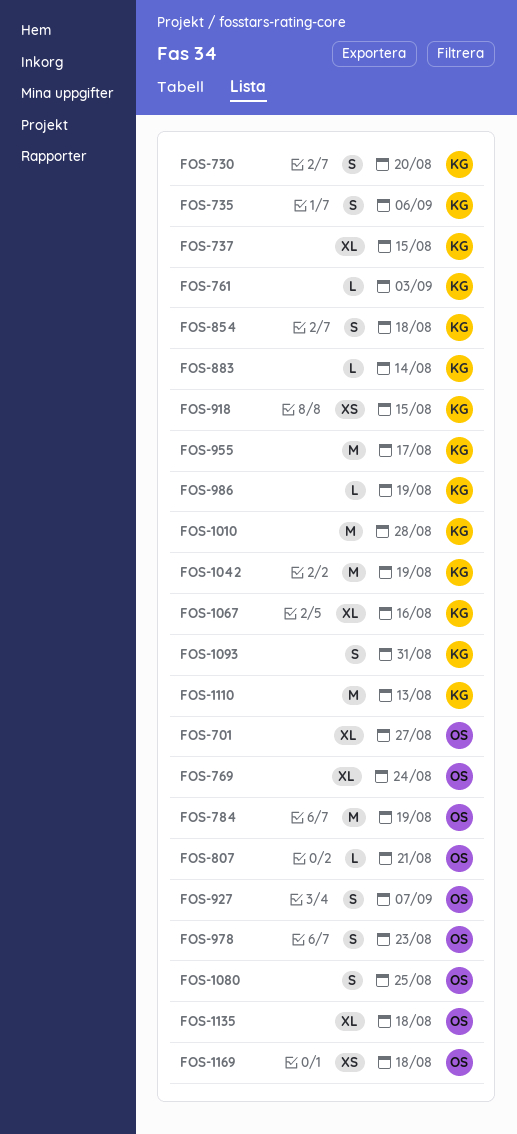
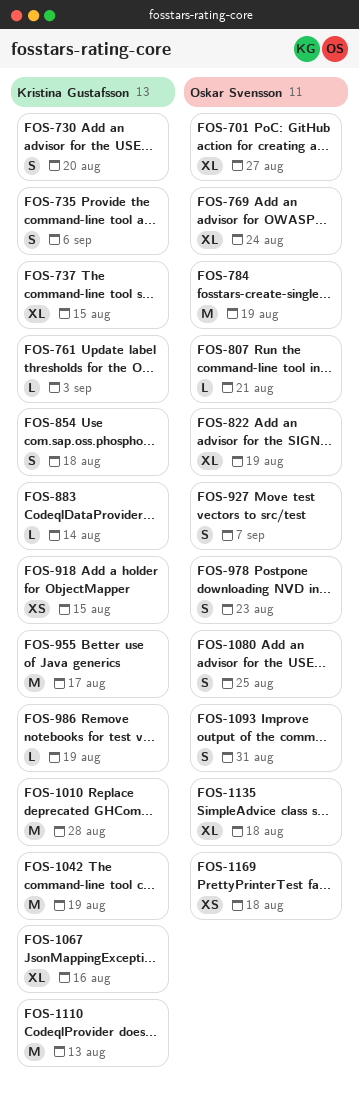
FOS-822: none -> present
FOS-1093, owner: Kristina Gustafsson -> Oskar Svensson

